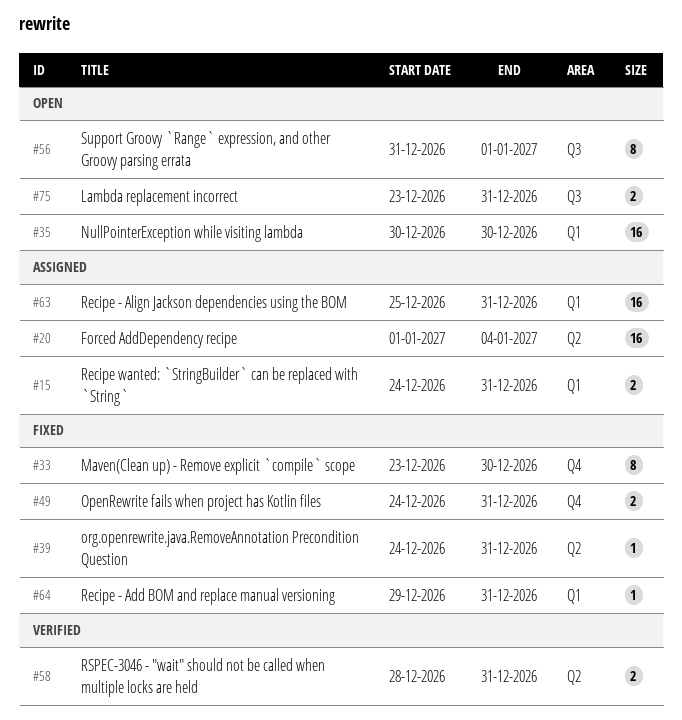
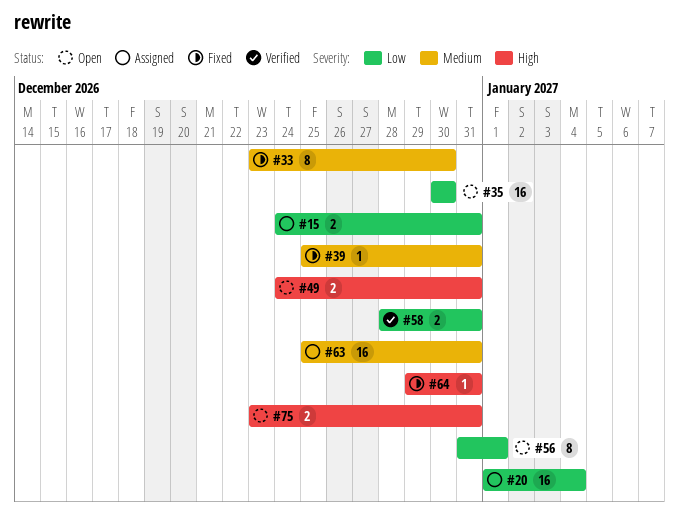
#39, start: Dec 24 -> Dec 25
#49, status: Fixed -> Open

